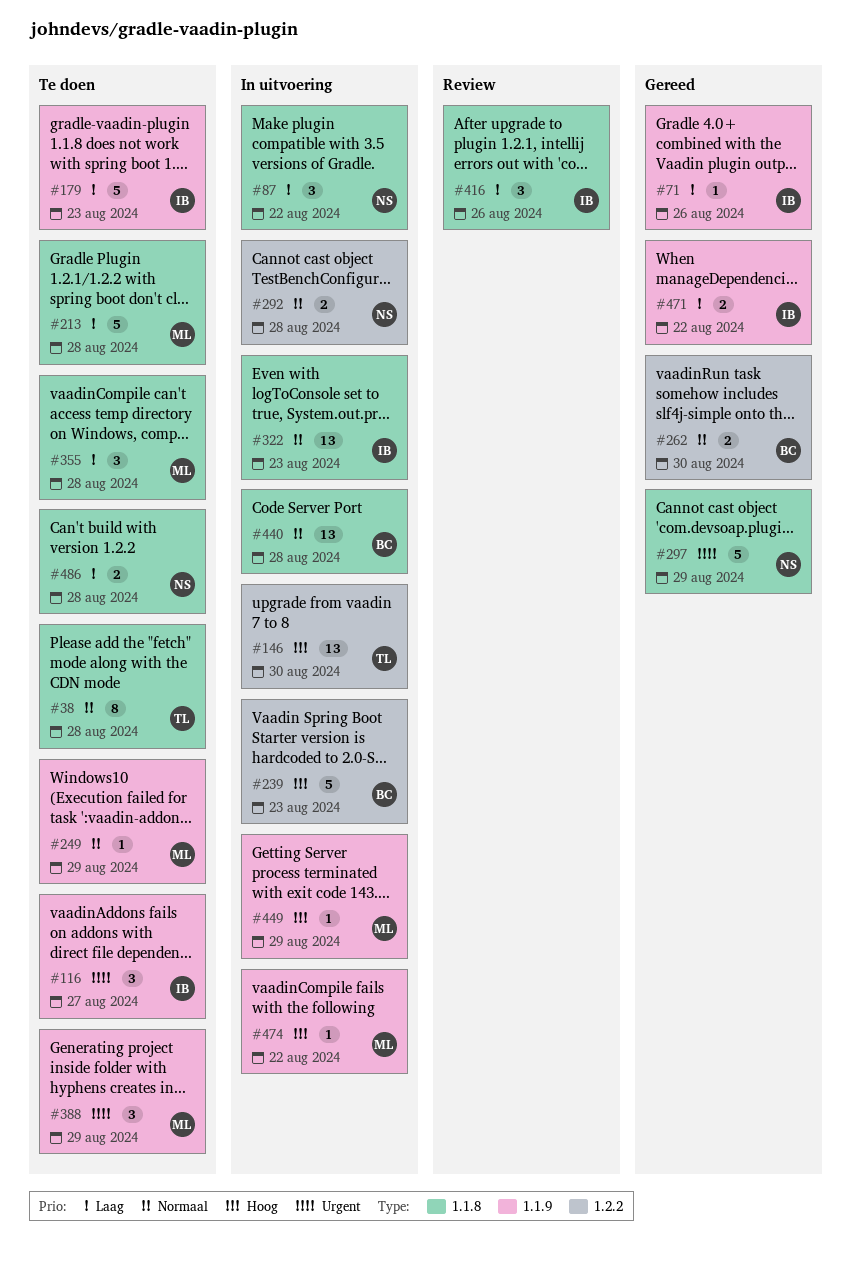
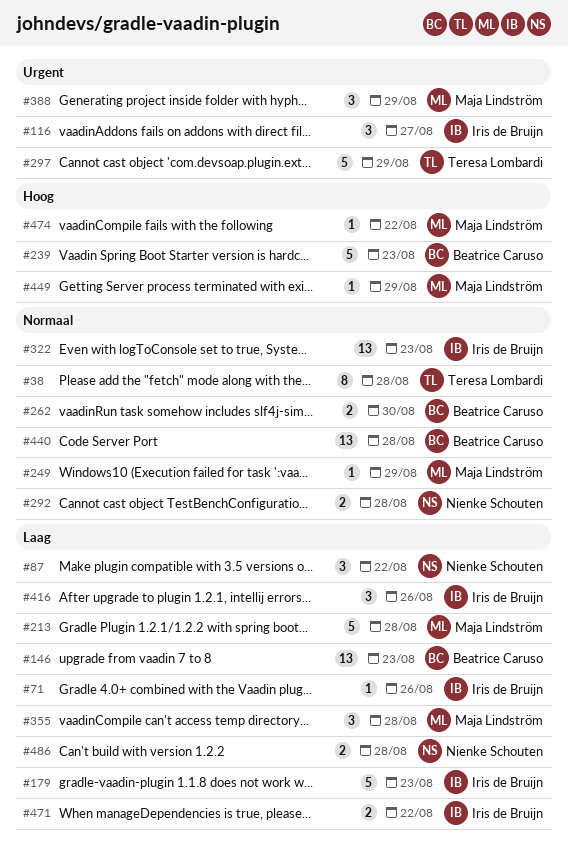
#146, owner: Teresa Lombardi -> Beatrice Caruso
#146, priority: Hoog -> Laag
#146, due: Aug 30 -> Aug 23
#297, owner: Nienke Schouten -> Teresa Lombardi

